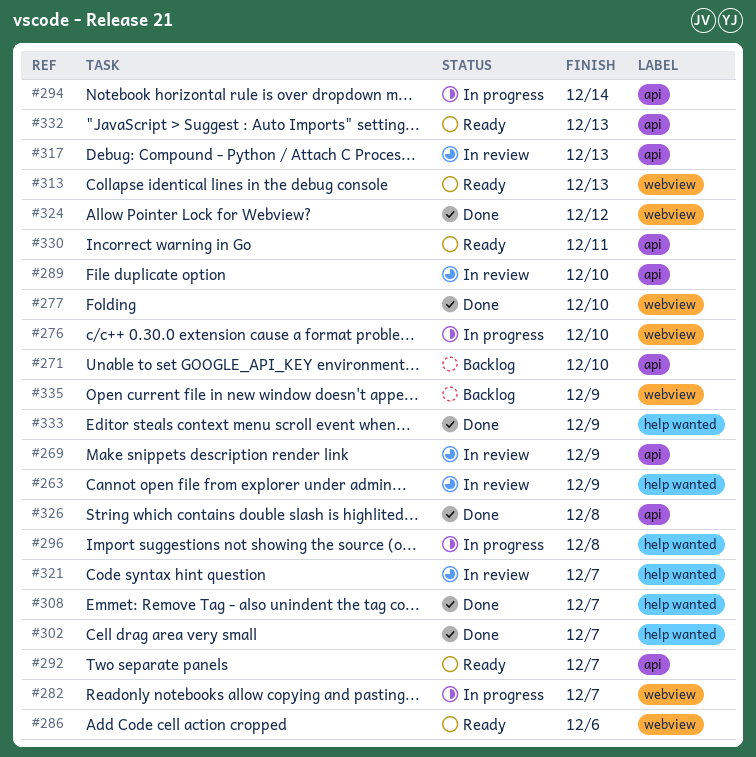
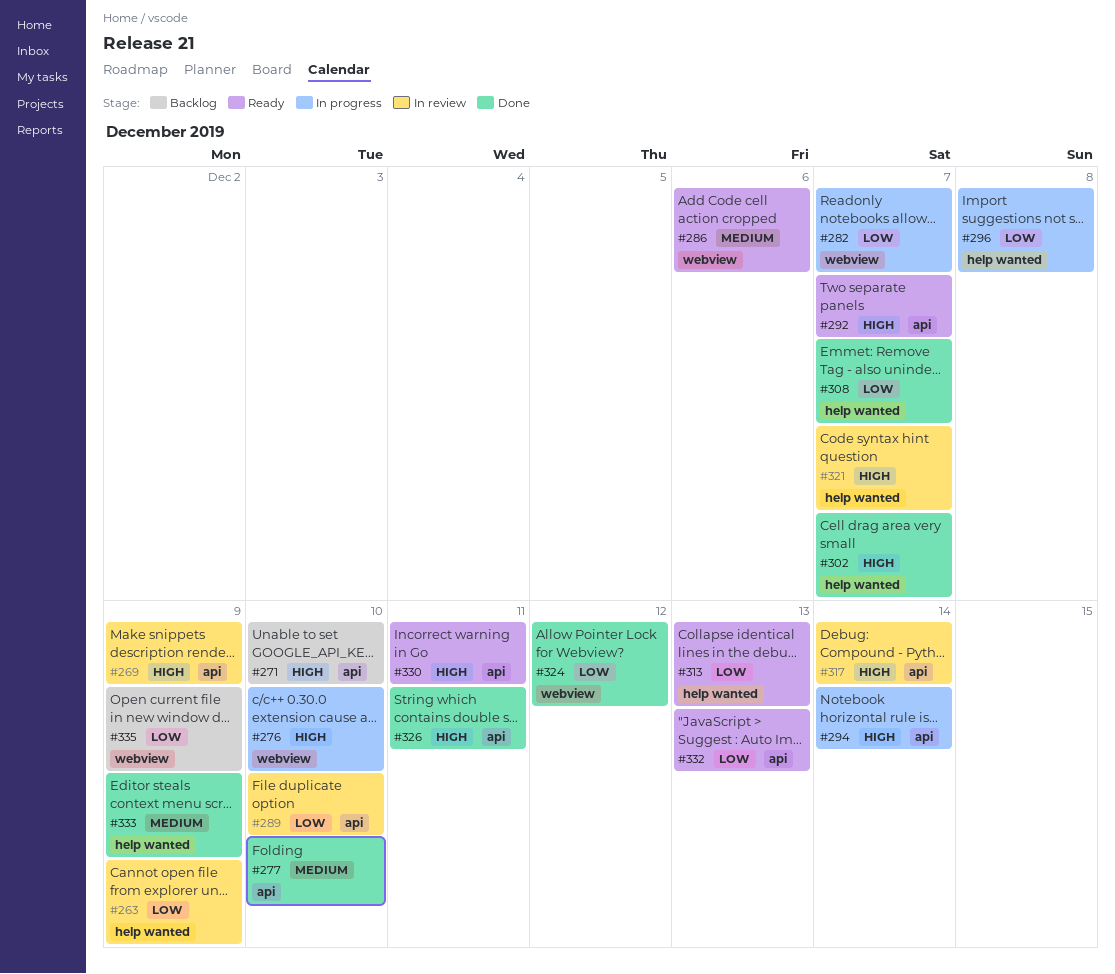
#277, label: webview -> api
#313, label: webview -> help wanted
#317, due: Dec 13 -> Dec 14
#326, due: Dec 8 -> Dec 11

